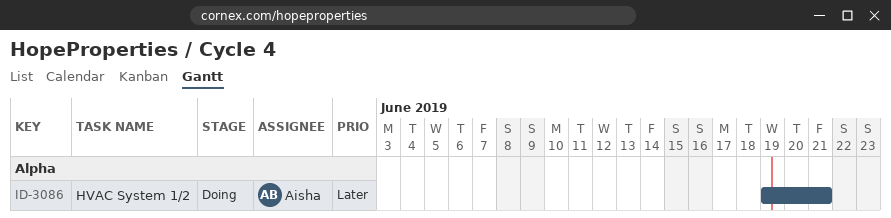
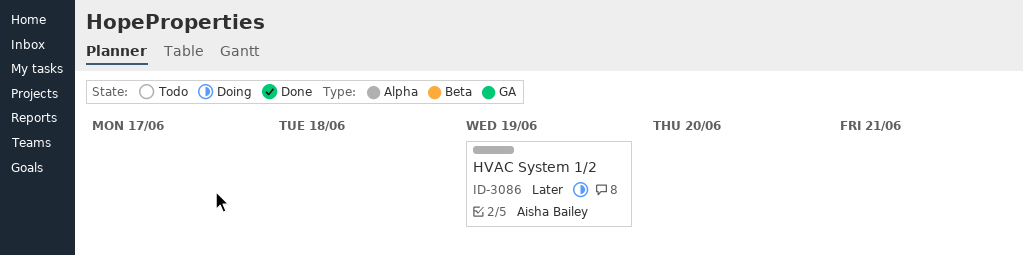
ID-3086, due: Jun 21 -> Jun 19

